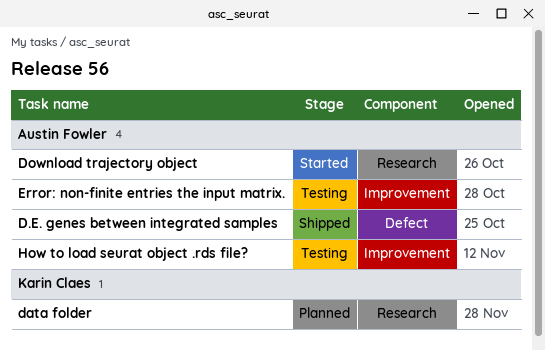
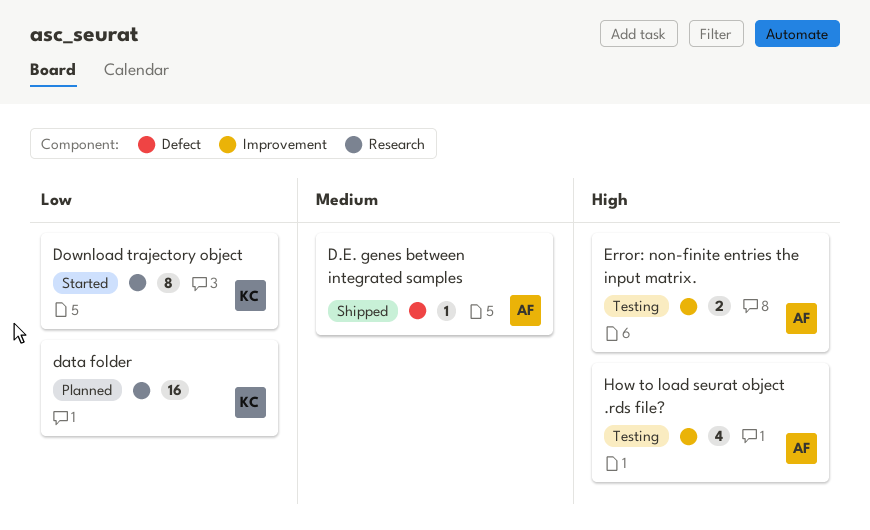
Download trajectory object, owner: Austin Fowler -> Karin Claes

